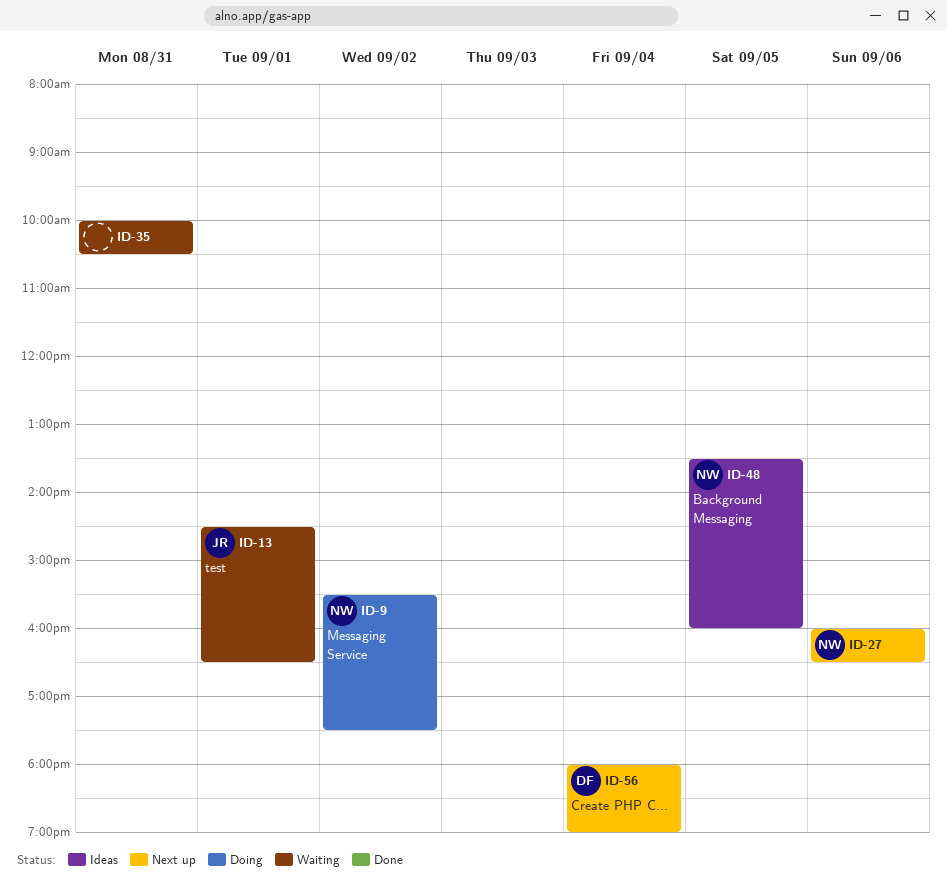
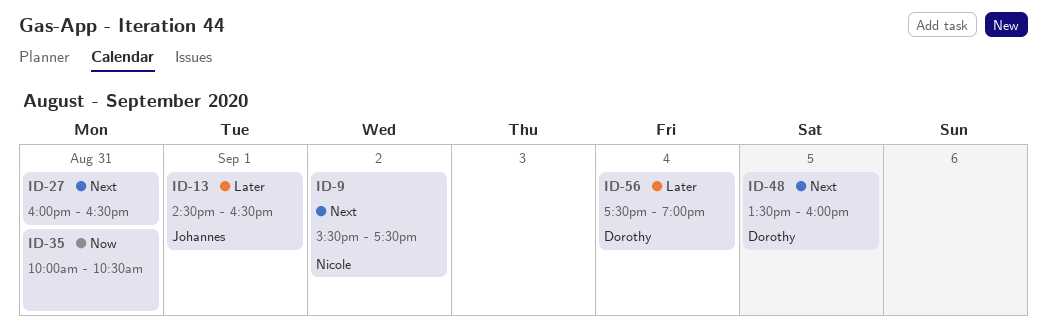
ID-27, owner: Nicole -> none
ID-27, day: Sep 6 -> Aug 31
ID-48, owner: Nicole -> Dorothy
ID-56, begins: 18:00 -> 17:30

